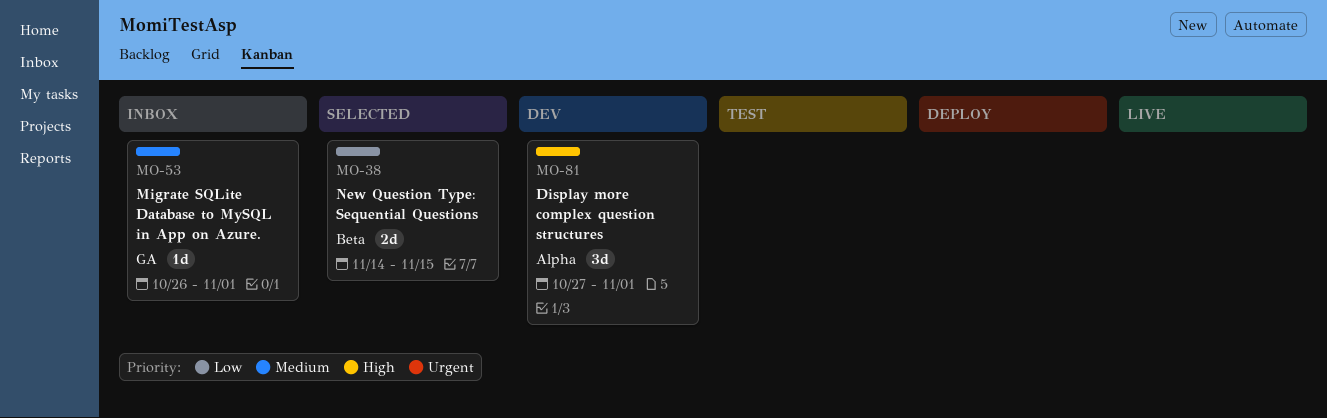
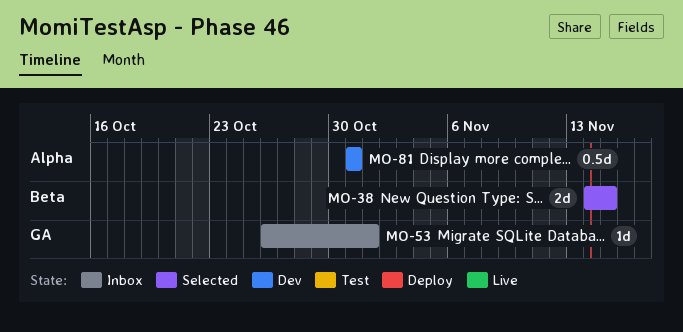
MO-81, estimate: 3d -> 0.5d
MO-81, start: Oct 27 -> Oct 31
MO-81, due: Nov 1 -> Oct 31

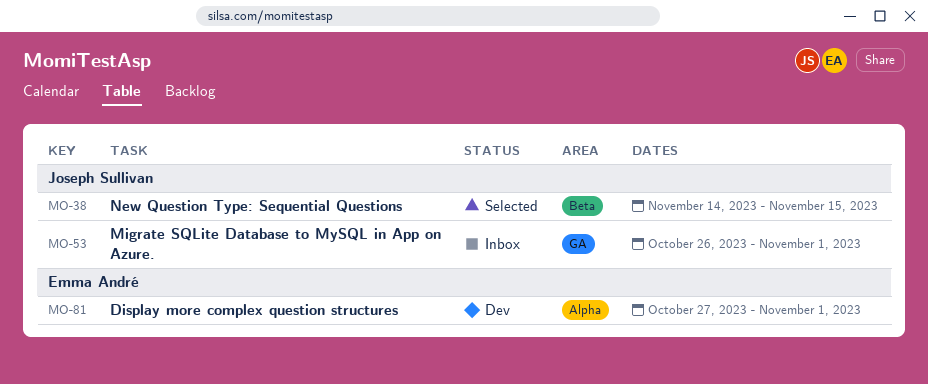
MO-81, start: Oct 31 -> Oct 27
MO-81, due: Oct 31 -> Nov 1

